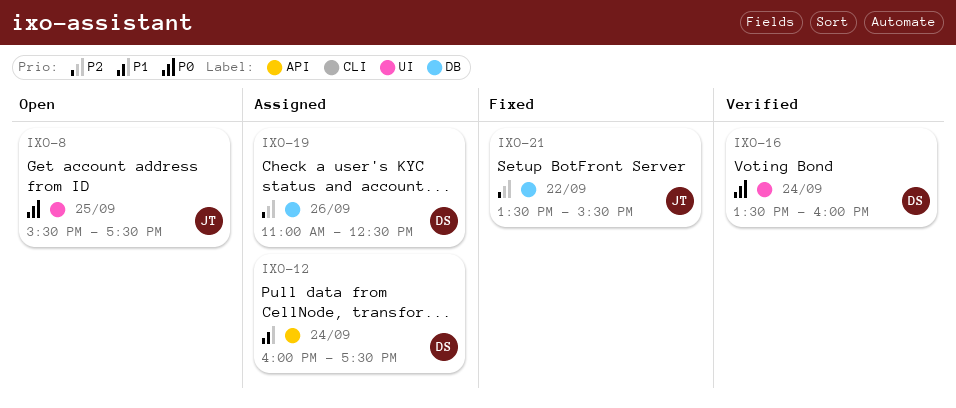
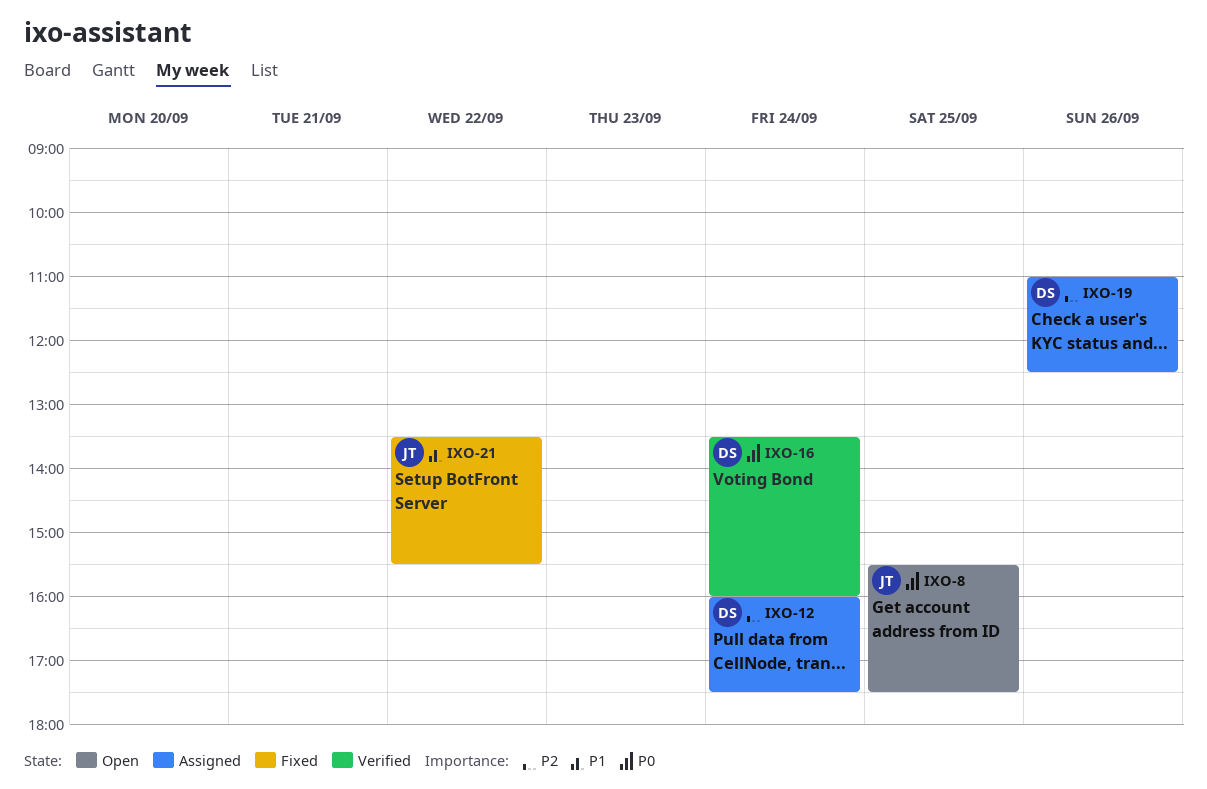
IXO-12, priority: P1 -> P2
IXO-21, priority: P2 -> P1

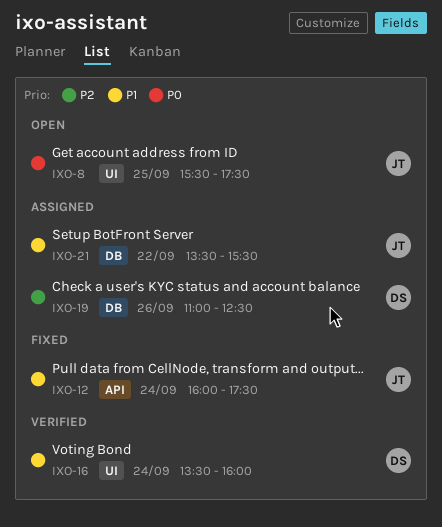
IXO-12, status: Assigned -> Fixed
IXO-12, owner: DS -> JT
IXO-12, priority: P2 -> P1
IXO-16, priority: P0 -> P1
IXO-21, status: Fixed -> Assigned

